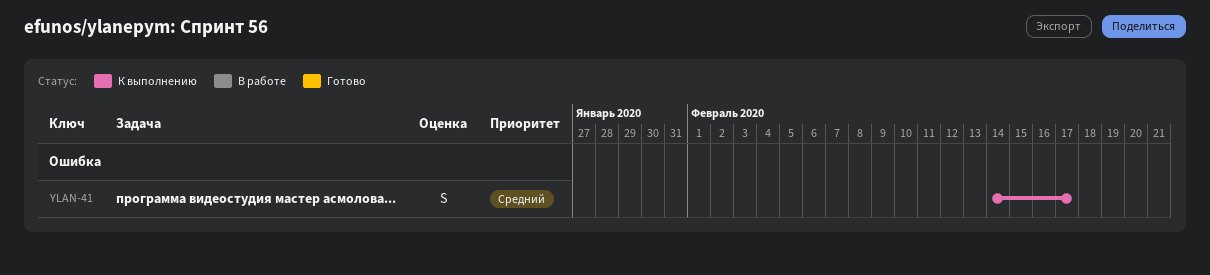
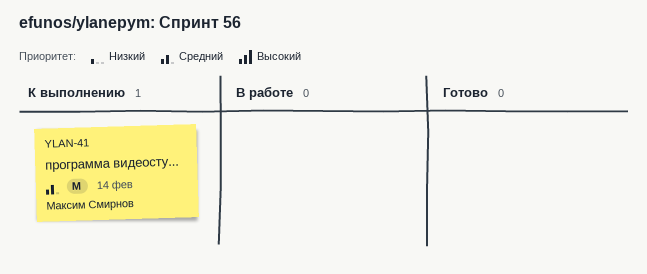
YLAN-41, estimate: S -> M
YLAN-41, due: Feb 17 -> Feb 14

